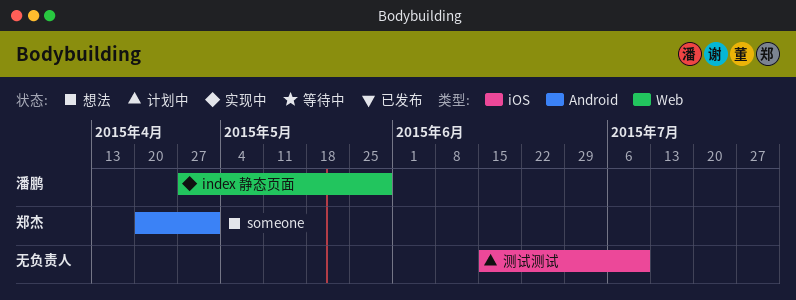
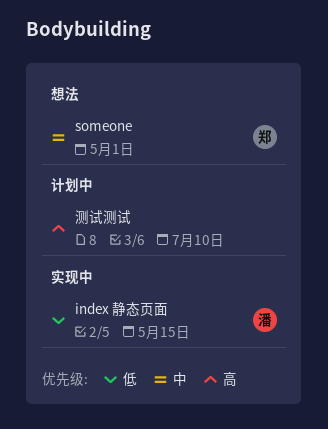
index 静态页面, due: May 29 -> May 15

